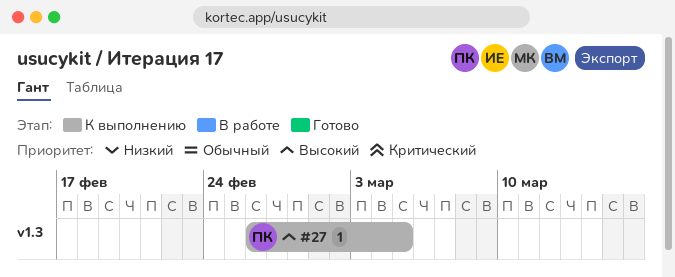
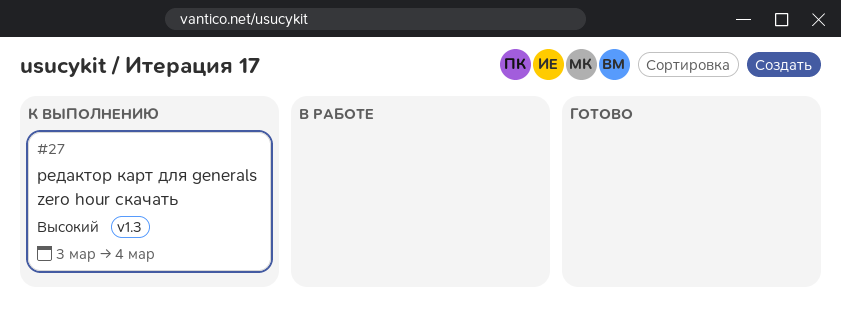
#27, start: Feb 26 -> Mar 3
#27, due: Mar 5 -> Mar 4

